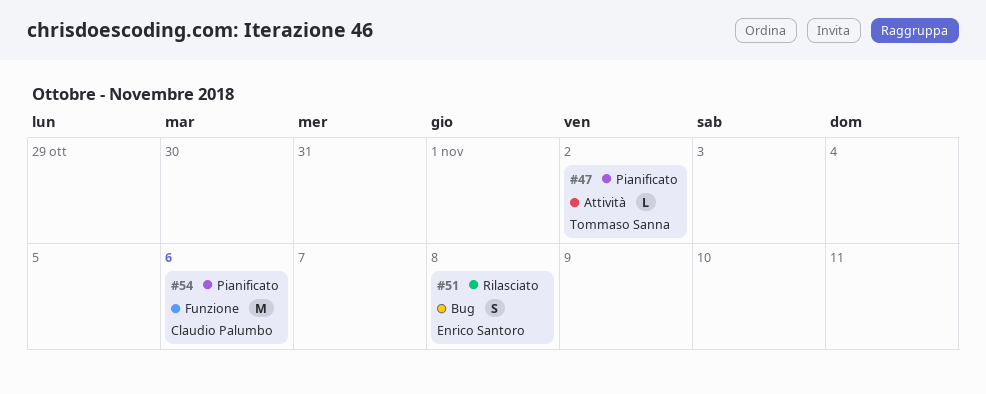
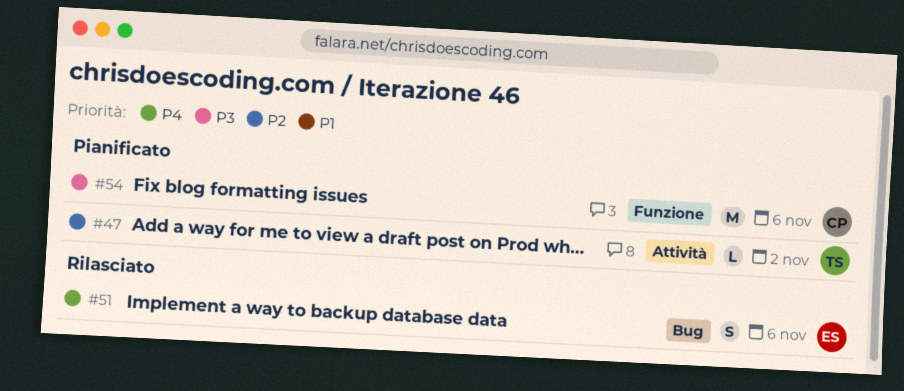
#51, due: Nov 8 -> Nov 6

